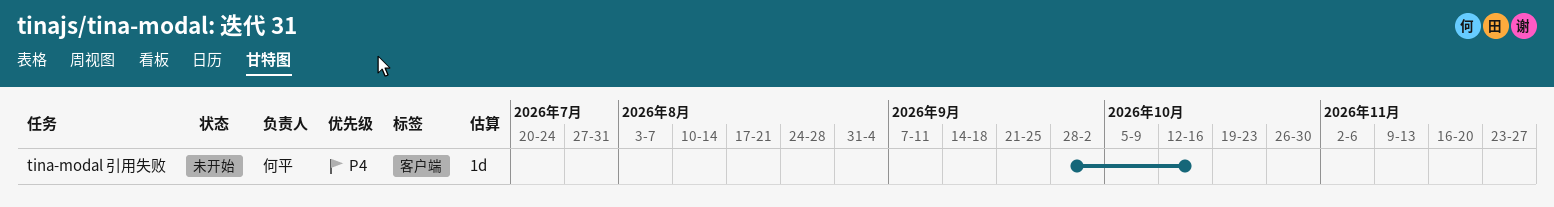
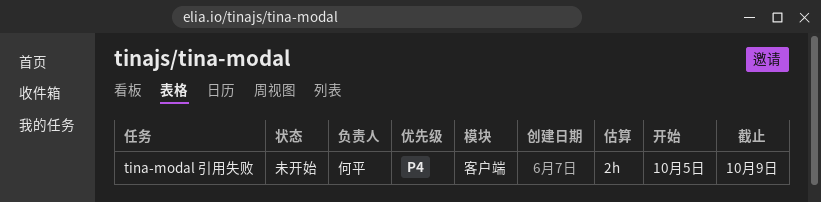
tina-modal 引用失败, estimate: 1d -> 2h
tina-modal 引用失败, start: Sep 28 -> Oct 5
tina-modal 引用失败, due: Oct 16 -> Oct 9

